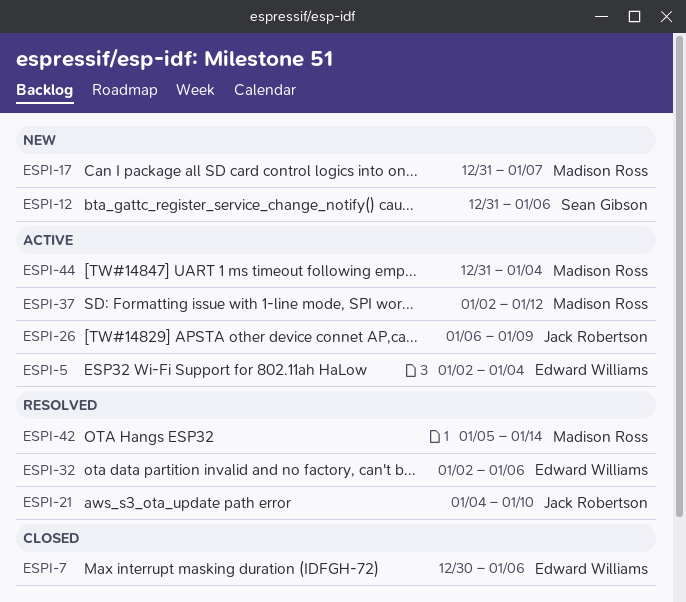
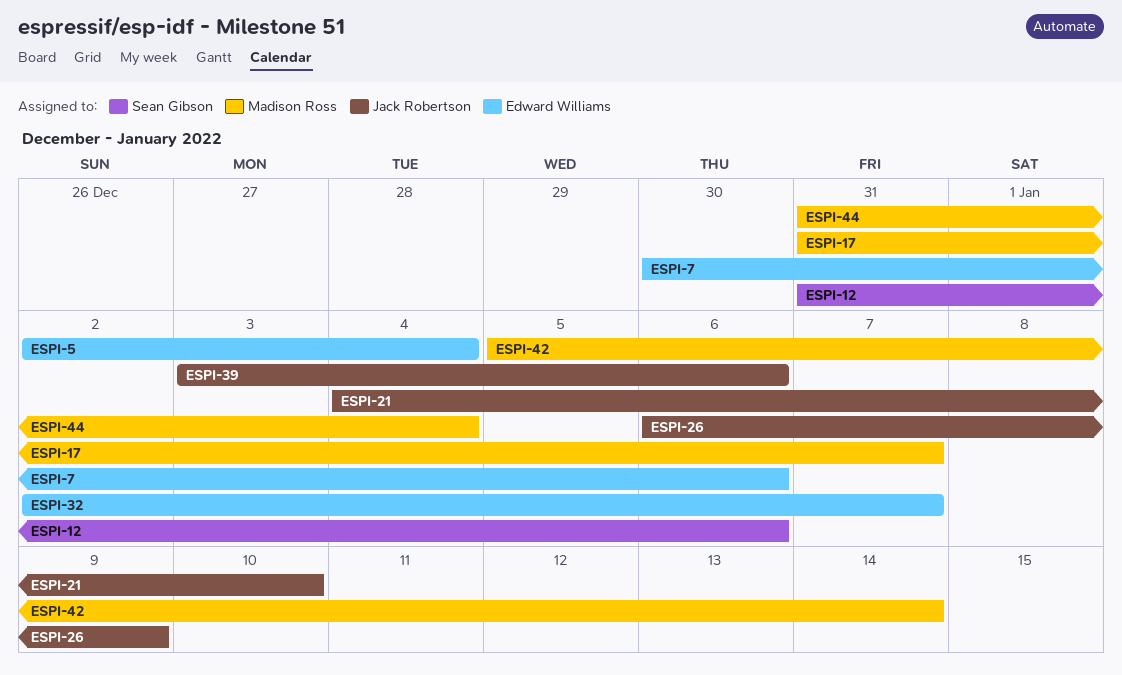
ESPI-32, due: Jan 6 -> Jan 7
ESPI-37: present -> none
ESPI-39: none -> present

